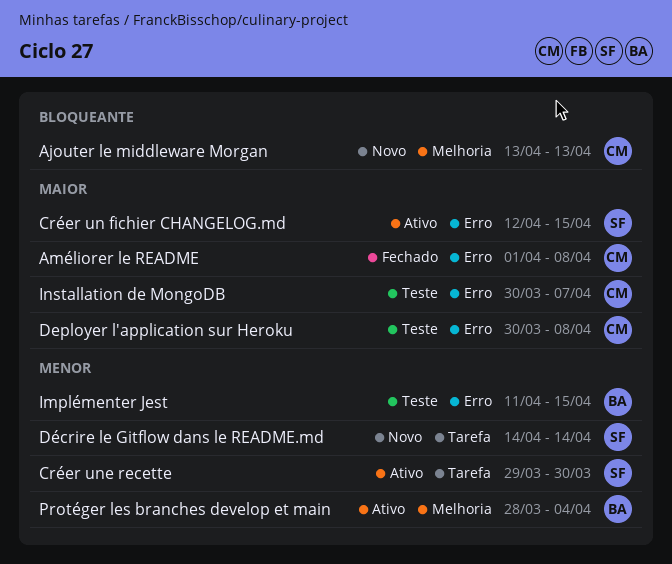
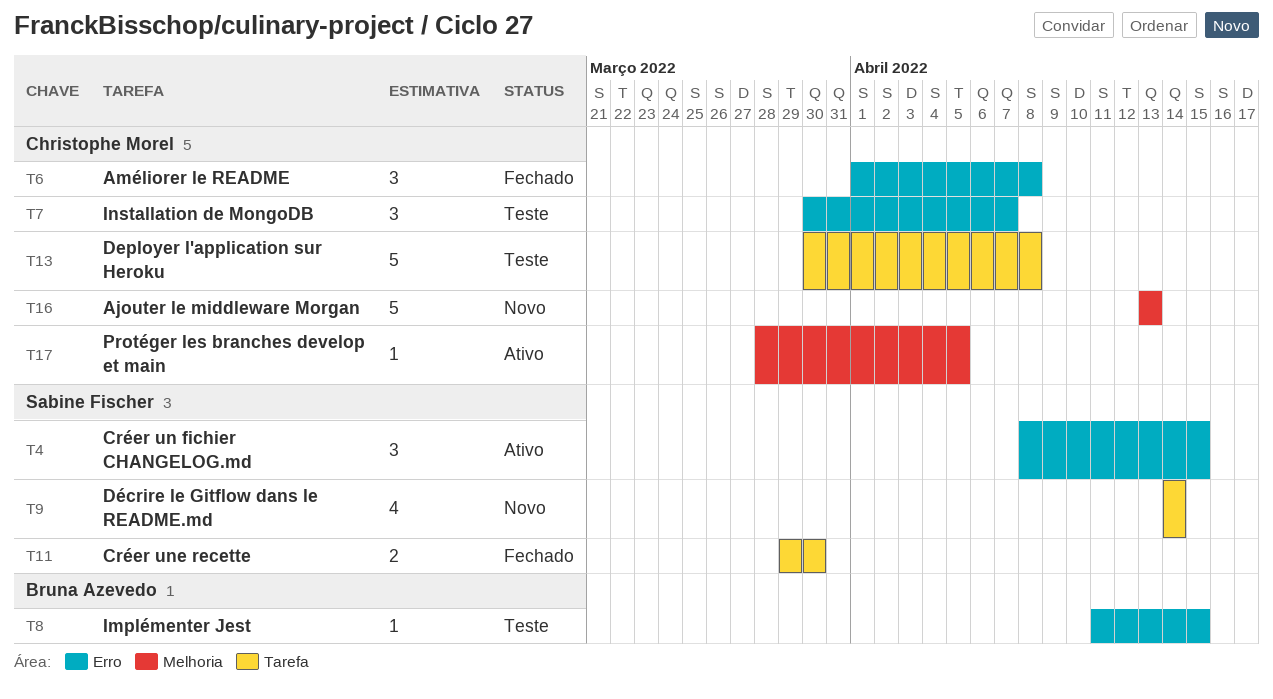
Créer un fichier CHANGELOG.md, start: Apr 12 -> Apr 8
Créer une recette, status: Ativo -> Fechado
Deployer l'application sur Heroku, label: Erro -> Tarefa
Protéger les branches develop et main, owner: Bruna Azevedo -> Christophe Morel
Protéger les branches develop et main, due: Apr 4 -> Apr 5

